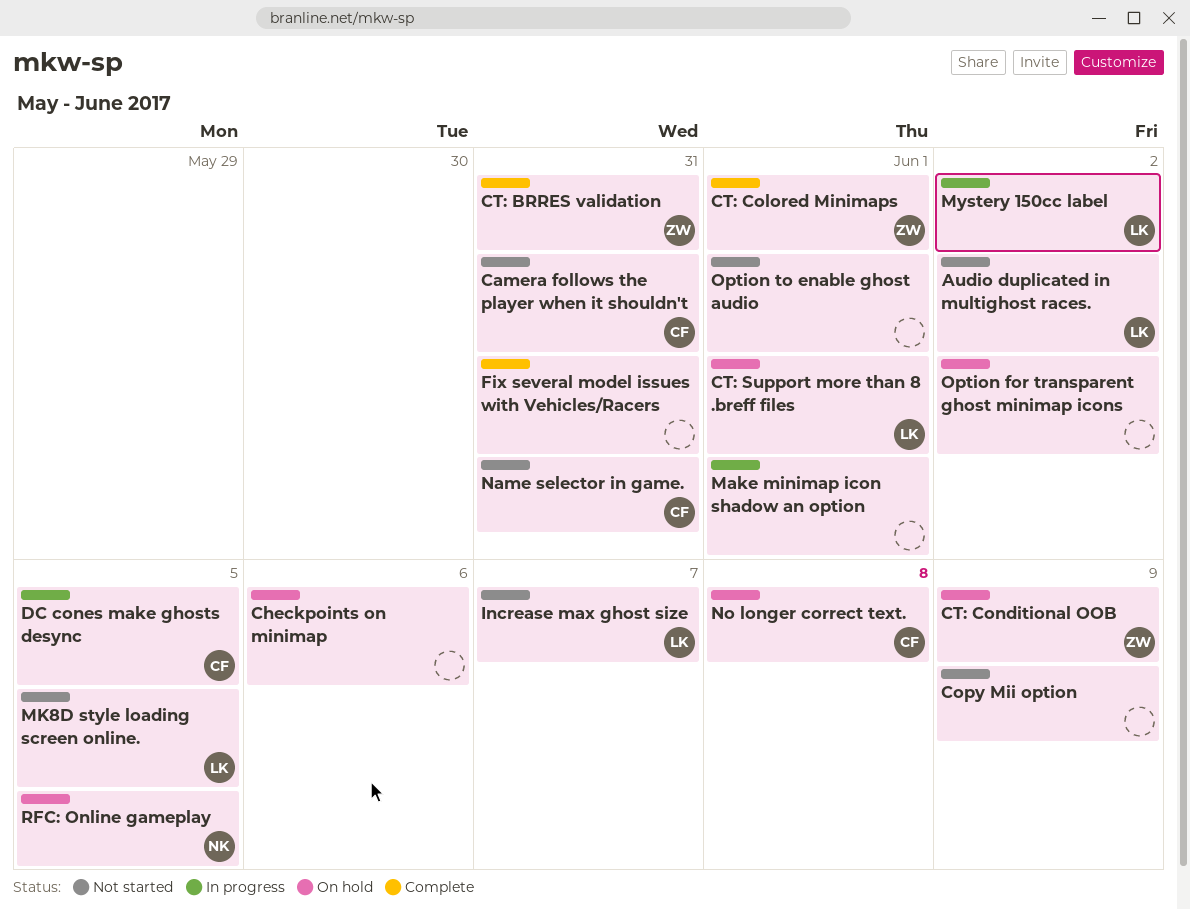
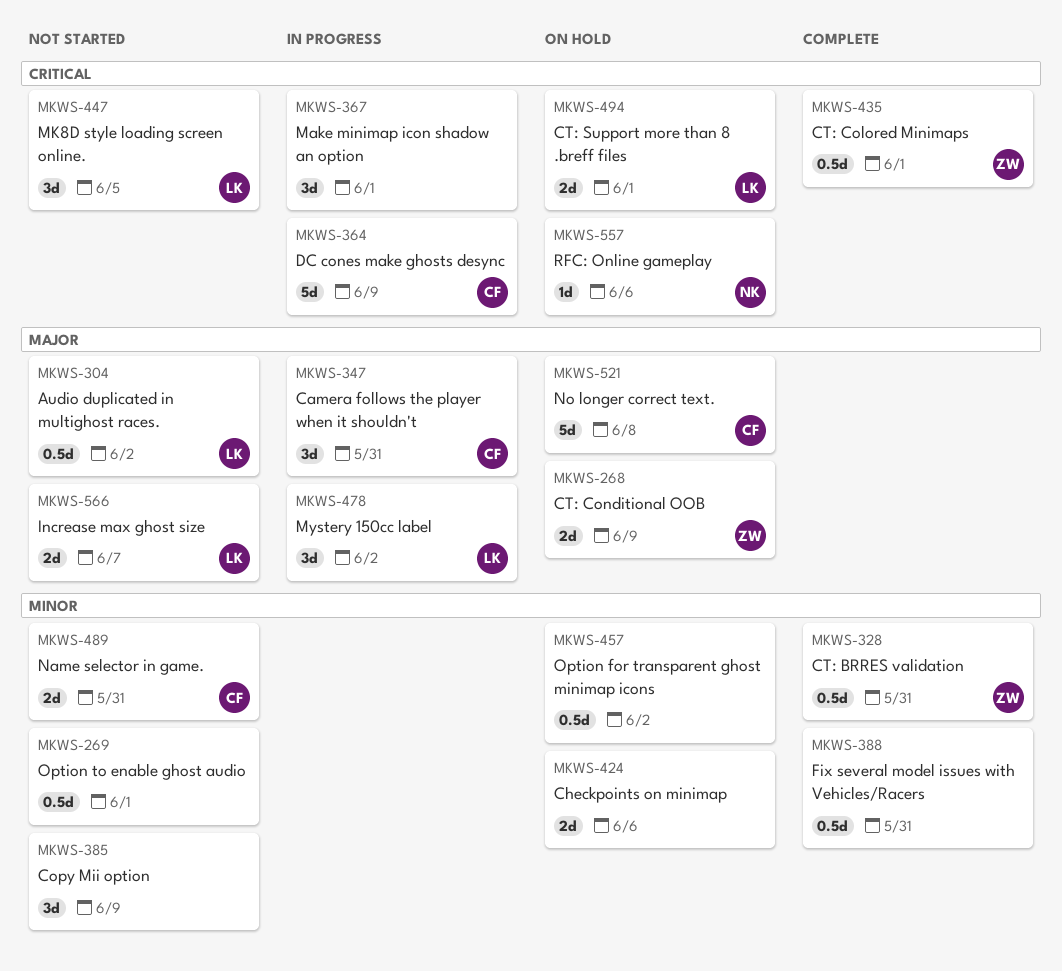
Camera follows the player when it shouldn't, status: Not started -> In progress
DC cones make ghosts desync, due: Jun 5 -> Jun 9
RFC: Online gameplay, due: Jun 5 -> Jun 6

